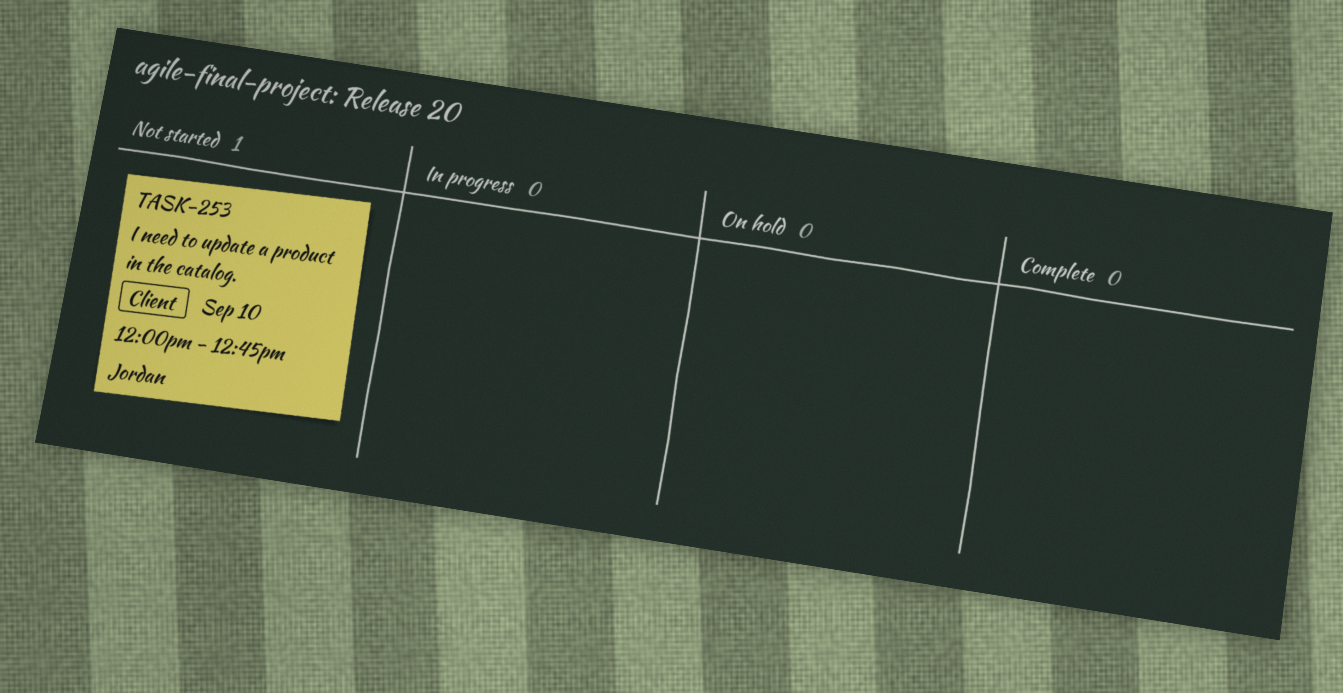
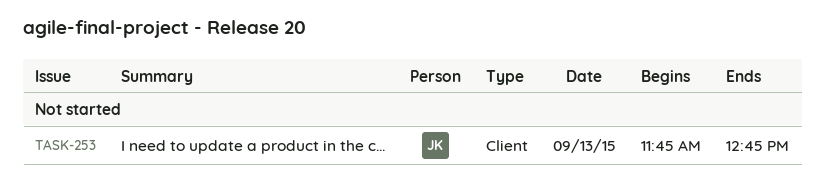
TASK-253, day: Sep 10 -> Sep 13
TASK-253, begins: 12:00 -> 11:45

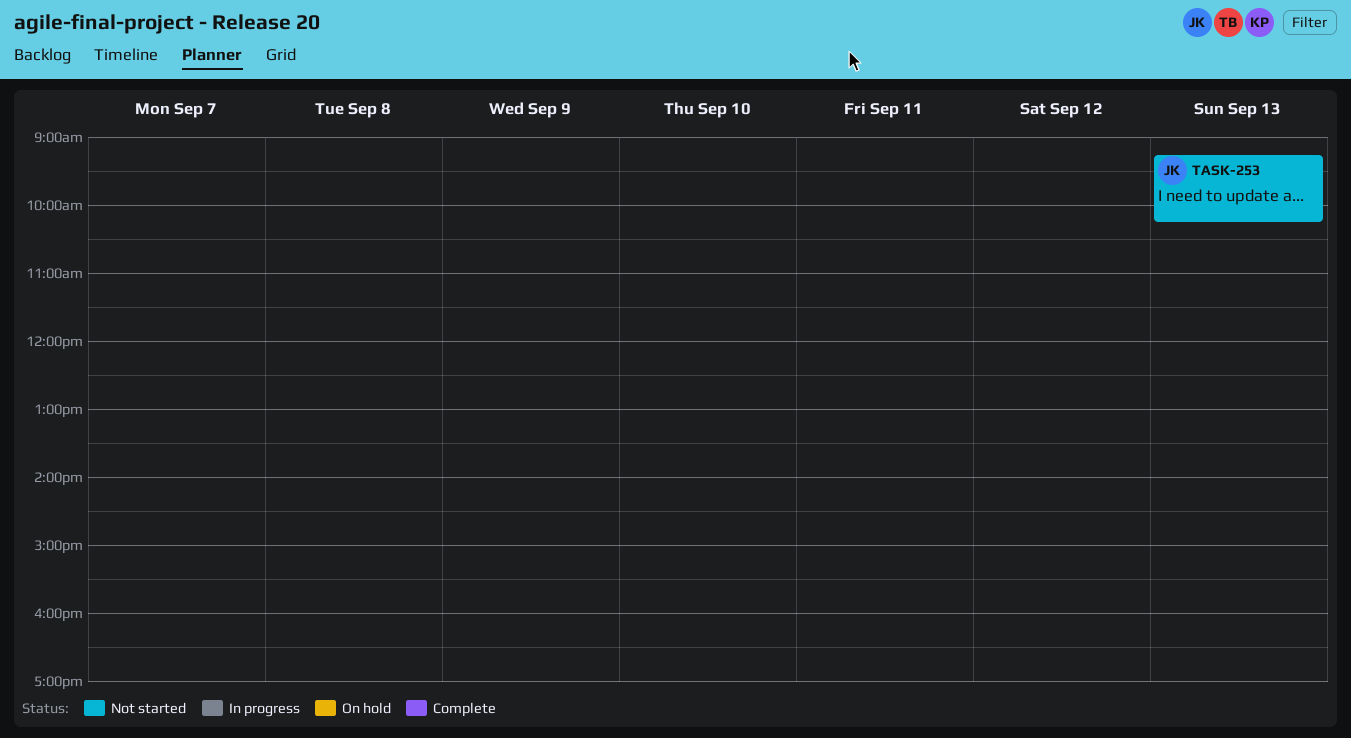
TASK-253, begins: 11:45 -> 09:15
TASK-253, ends: 12:45 -> 10:15

